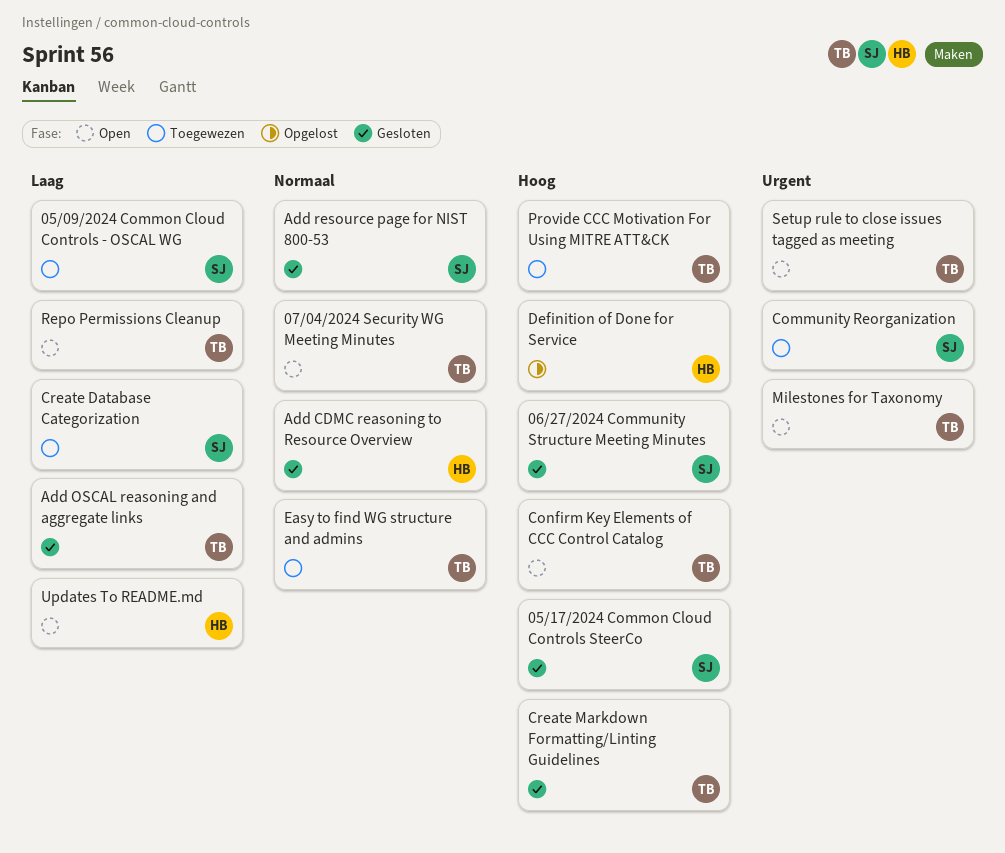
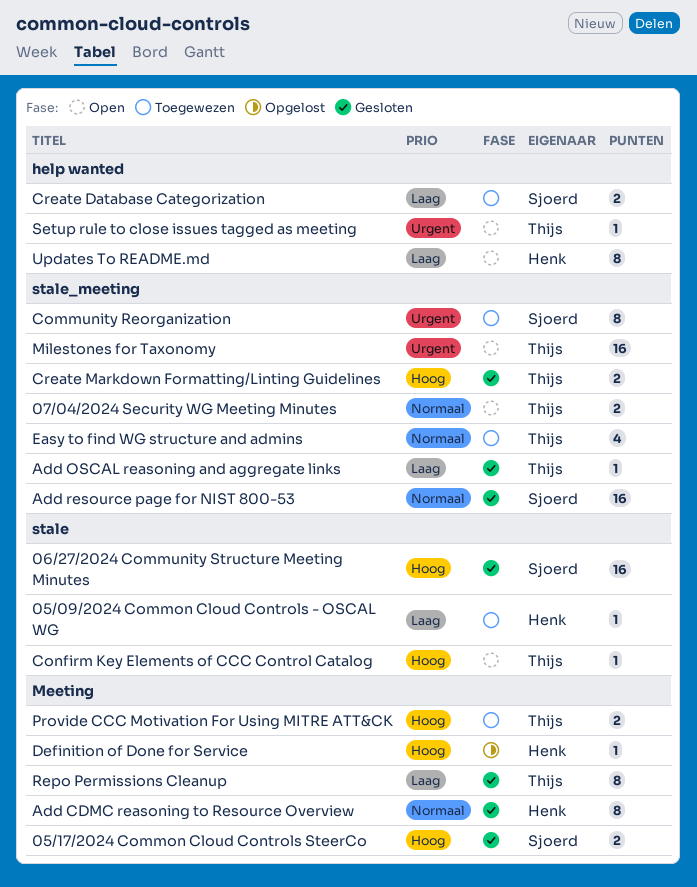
05/09/2024 Common Cloud Controls - OSCAL WG, owner: Sjoerd -> Henk
Repo Permissions Cleanup, status: Open -> Gesloten

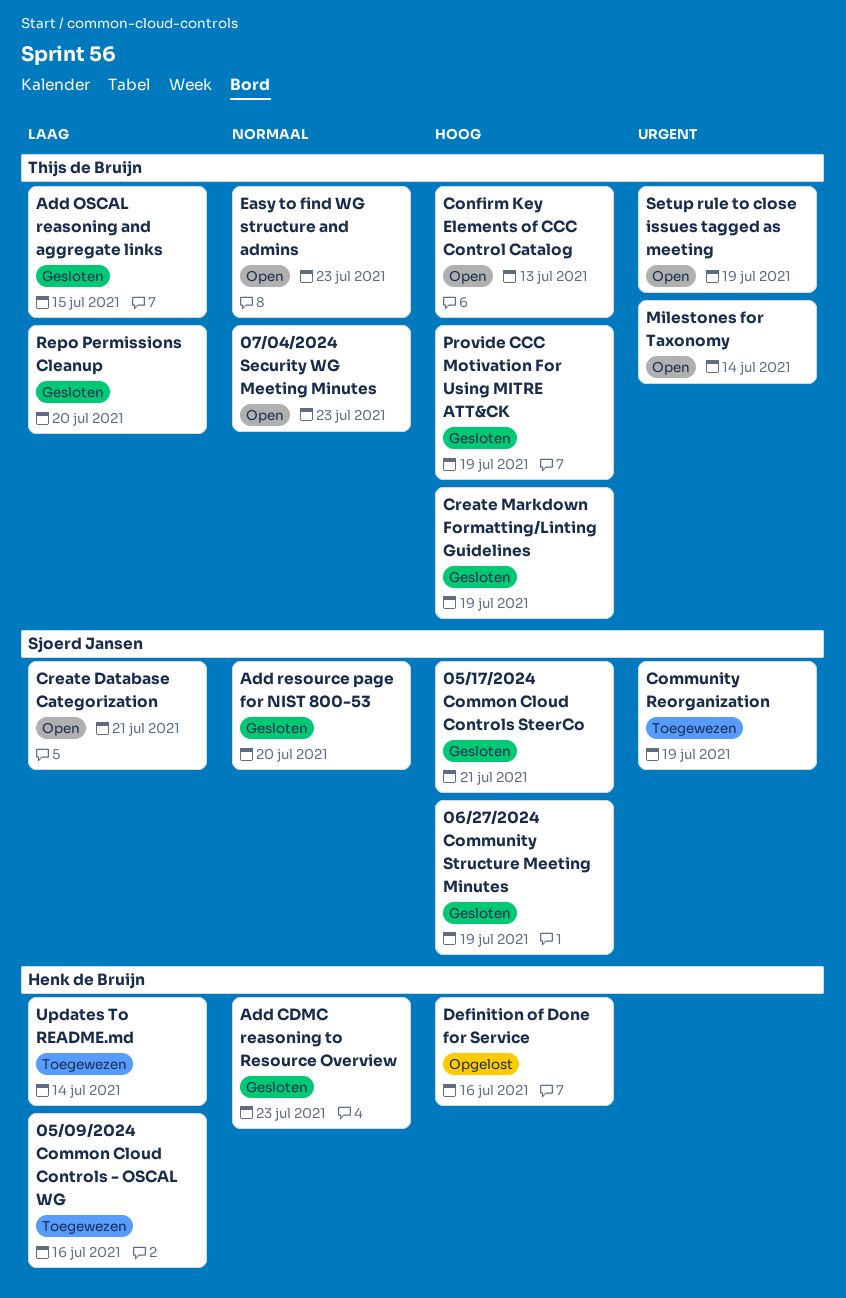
Create Database Categorization, status: Toegewezen -> Open
Easy to find WG structure and admins, status: Toegewezen -> Open
Provide CCC Motivation For Using MITRE ATT&CK, status: Toegewezen -> Gesloten
Updates To README.md, status: Open -> Toegewezen

